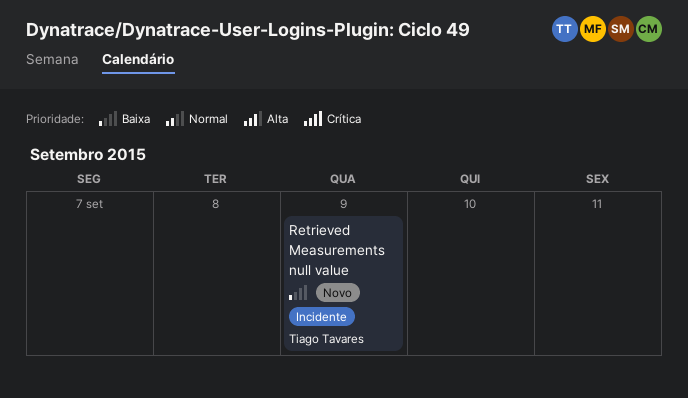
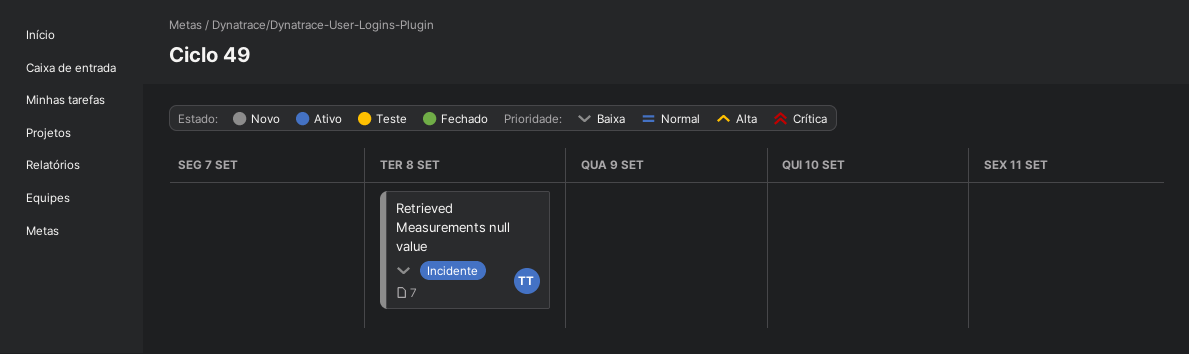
Retrieved Measurements null value, due: Sep 9 -> Sep 8

